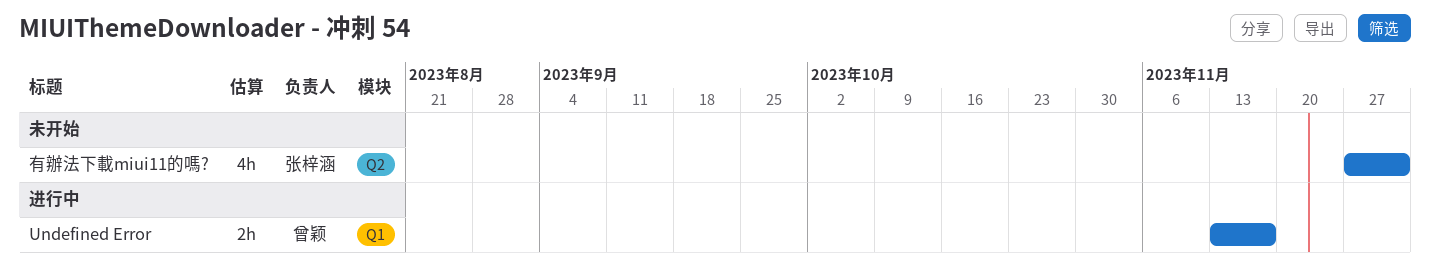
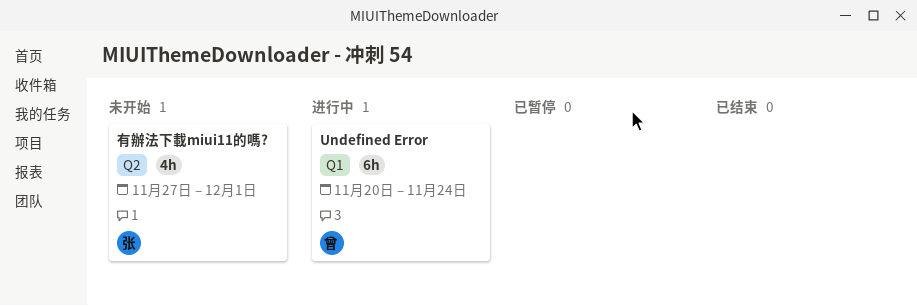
Undefined Error, estimate: 2h -> 6h
Undefined Error, start: Nov 13 -> Nov 20
Undefined Error, due: Nov 17 -> Nov 24

